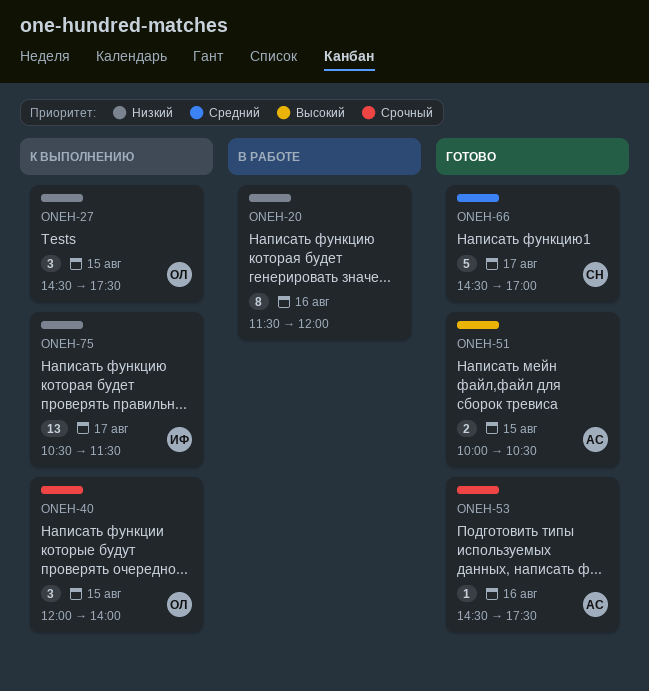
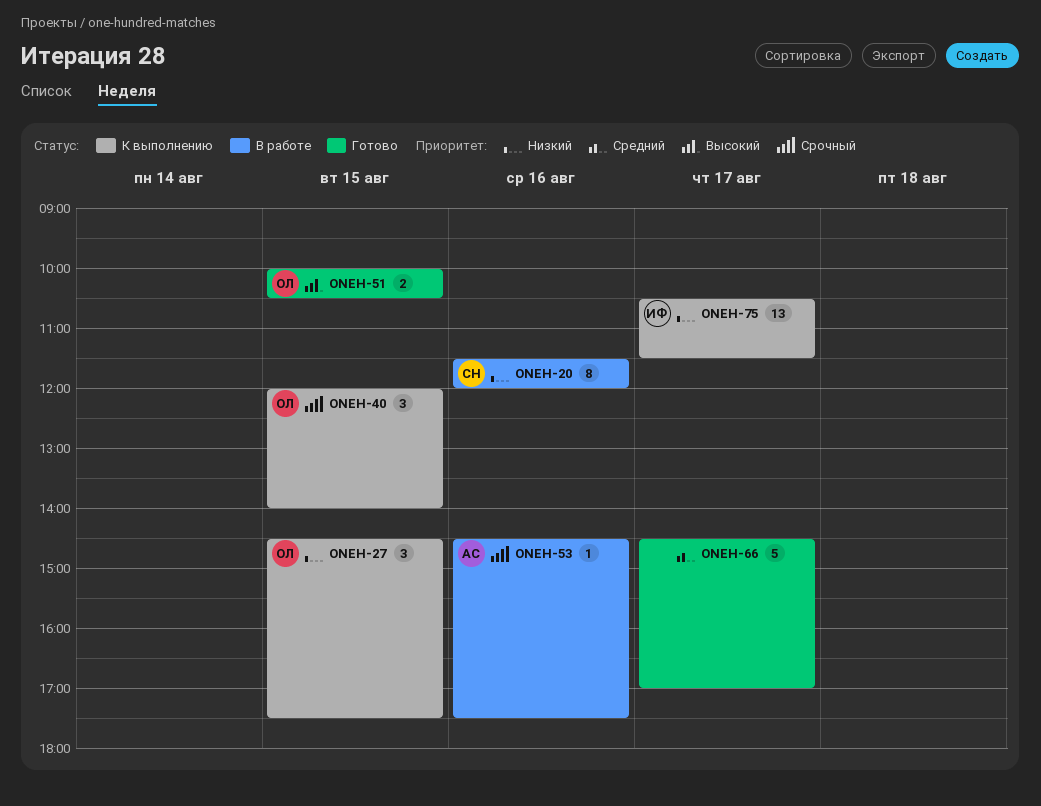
ONEH-20, owner: none -> СН
ONEH-51, owner: АС -> ОЛ
ONEH-53, status: Готово -> В работе
ONEH-66, owner: СН -> none

